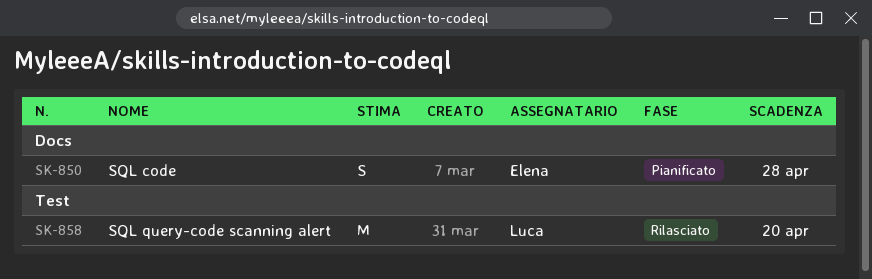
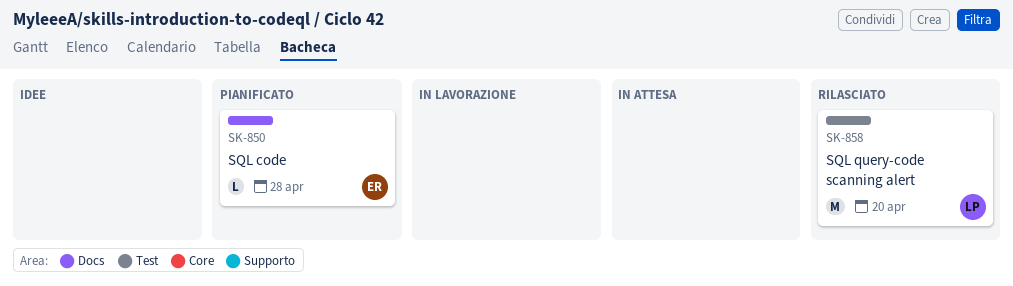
SK-850, estimate: S -> L

